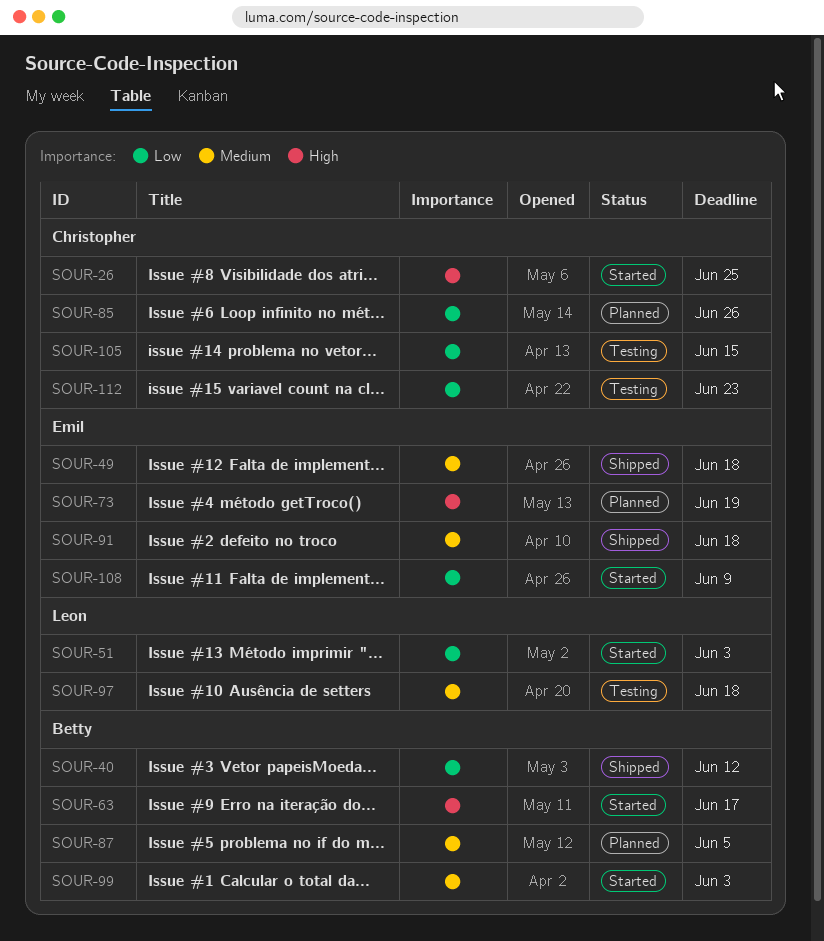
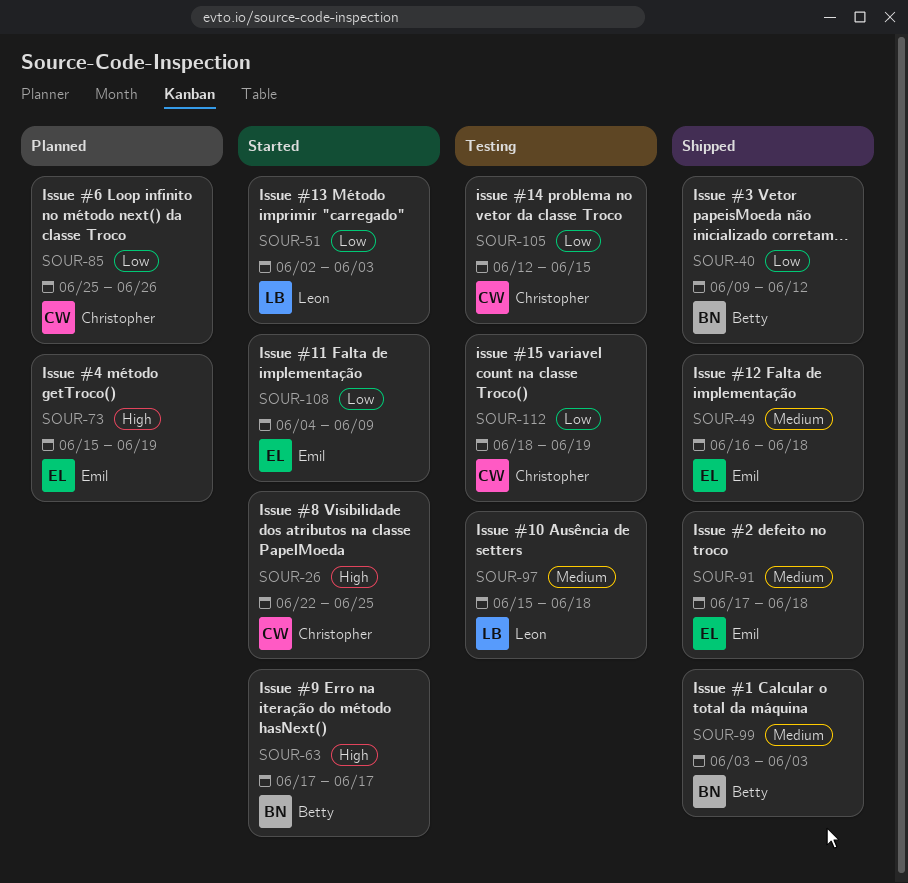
SOUR-87: present -> none
SOUR-99, status: Started -> Shipped
SOUR-112, due: Jun 23 -> Jun 19

